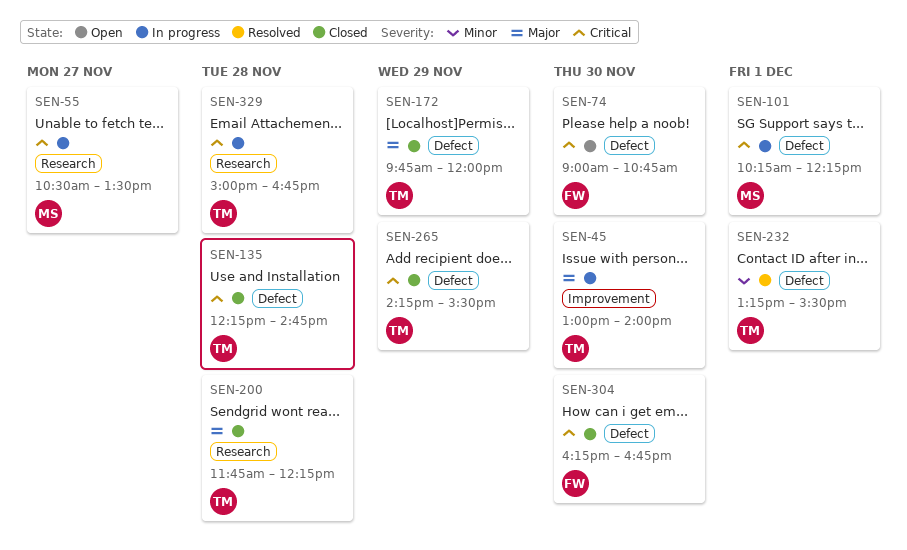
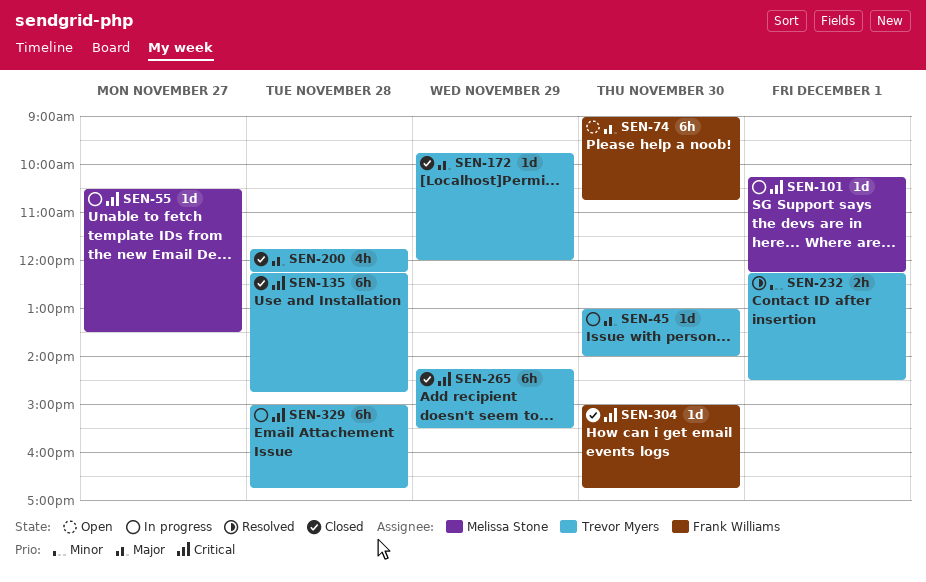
SEN-74, priority: Critical -> Major
SEN-232, begins: 13:15 -> 12:15
SEN-232, ends: 15:30 -> 14:30
SEN-304, begins: 16:15 -> 15:00

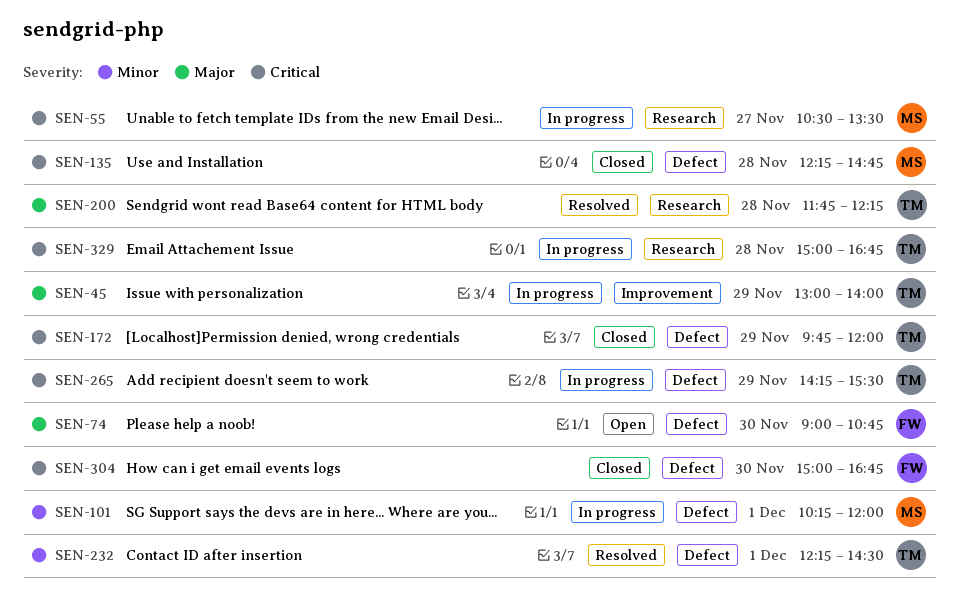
SEN-45, day: Nov 30 -> Nov 29
SEN-101, priority: Critical -> Minor
SEN-101, ends: 12:15 -> 12:00
SEN-135, owner: Trevor Myers -> Melissa Stone
SEN-172, priority: Major -> Critical
SEN-200, status: Closed -> Resolved
SEN-265, status: Closed -> In progress

